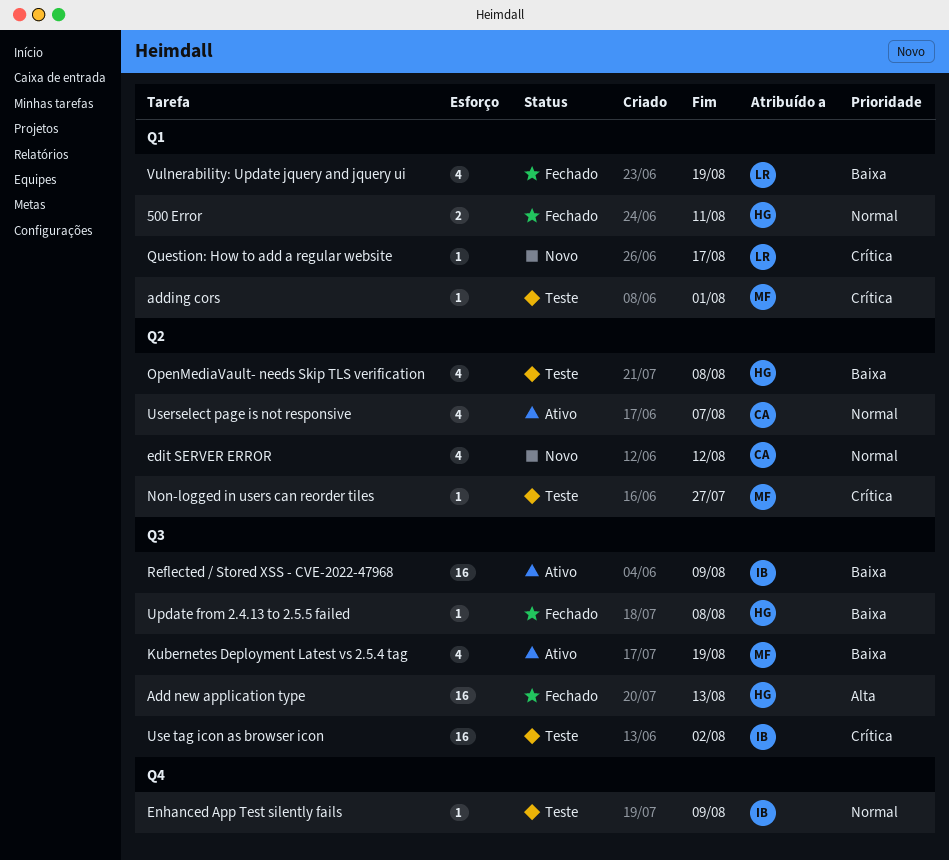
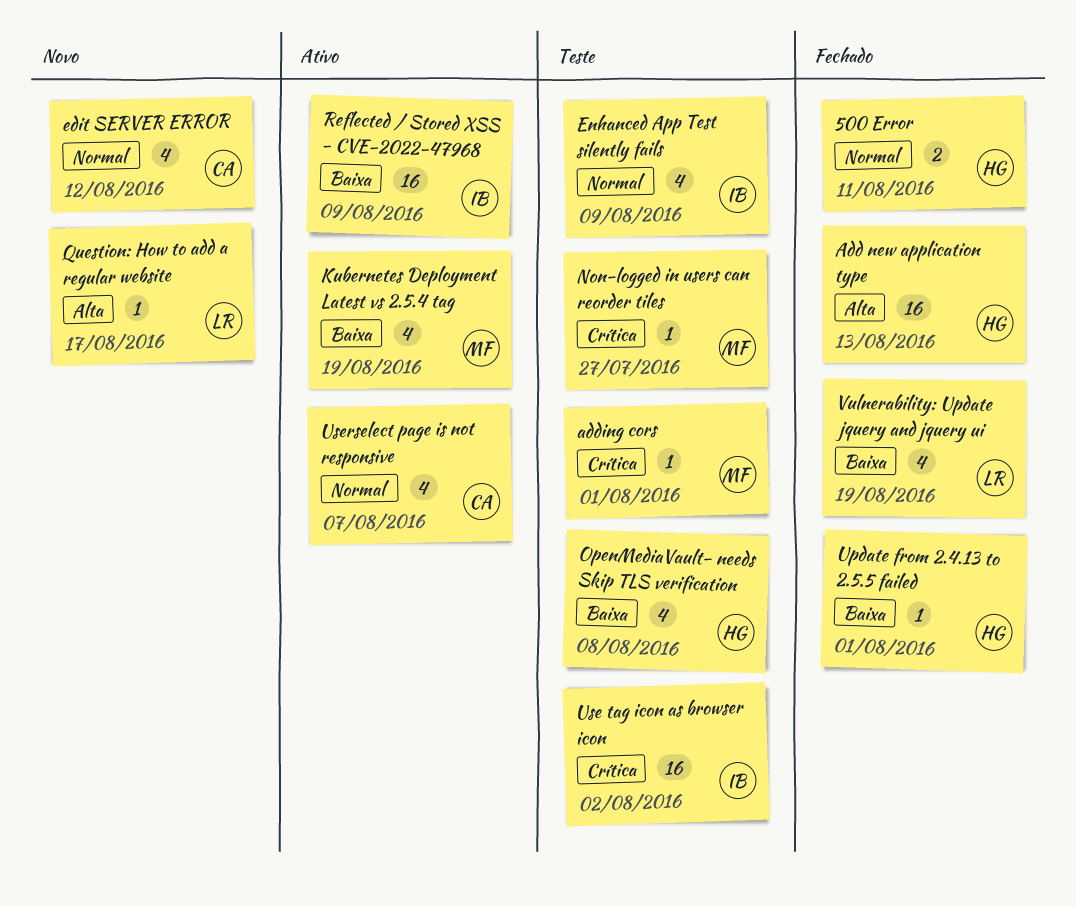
Enhanced App Test silently fails, estimate: 1 -> 4
Question: How to add a regular website, priority: Crítica -> Alta
Update from 2.4.13 to 2.5.5 failed, due: Aug 8 -> Aug 1

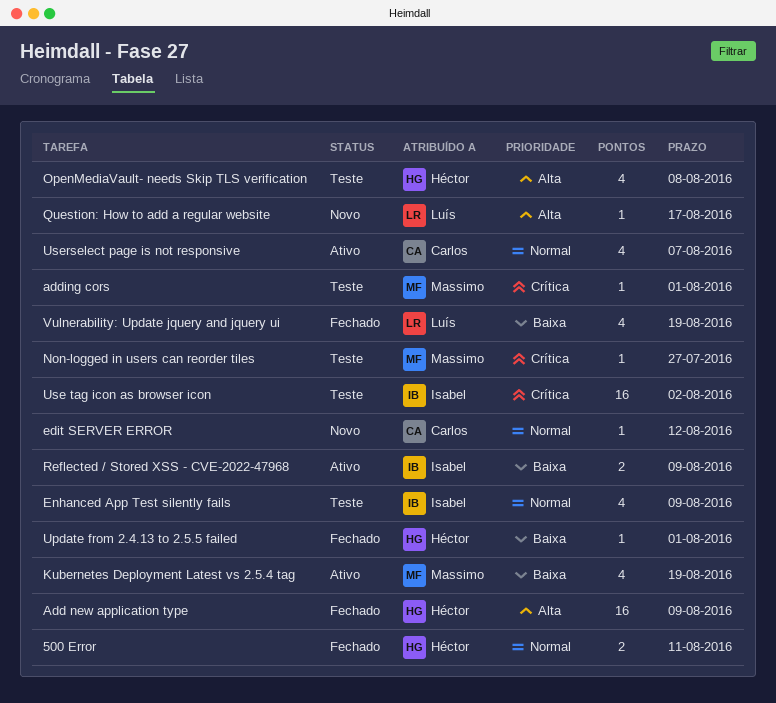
Add new application type, due: Aug 13 -> Aug 9
edit SERVER ERROR, estimate: 4 -> 1
OpenMediaVault- needs Skip TLS verification, priority: Baixa -> Alta
Reflected / Stored XSS - CVE-2022-47968, estimate: 16 -> 2

